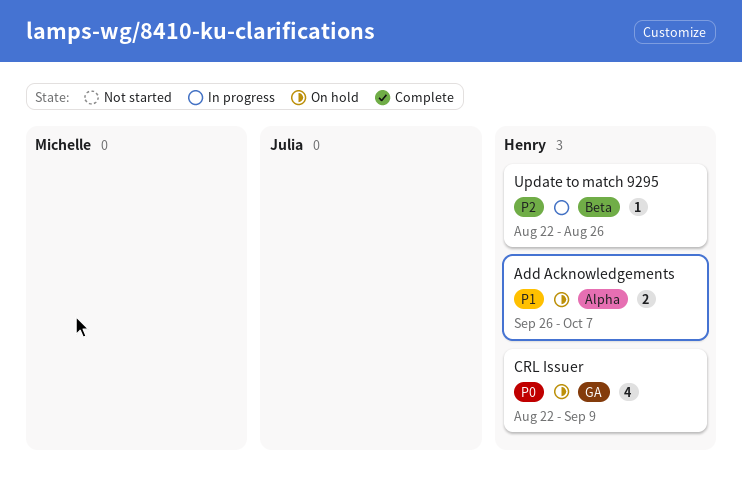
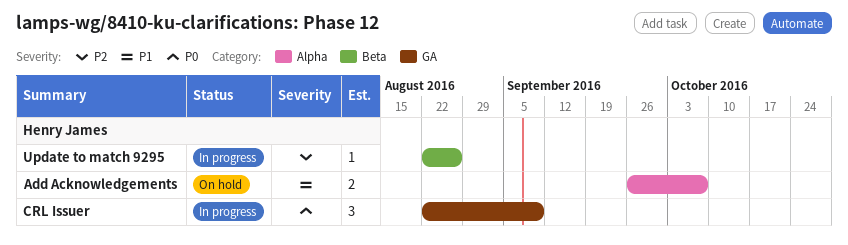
CRL Issuer, status: On hold -> In progress
CRL Issuer, estimate: 4 -> 3

